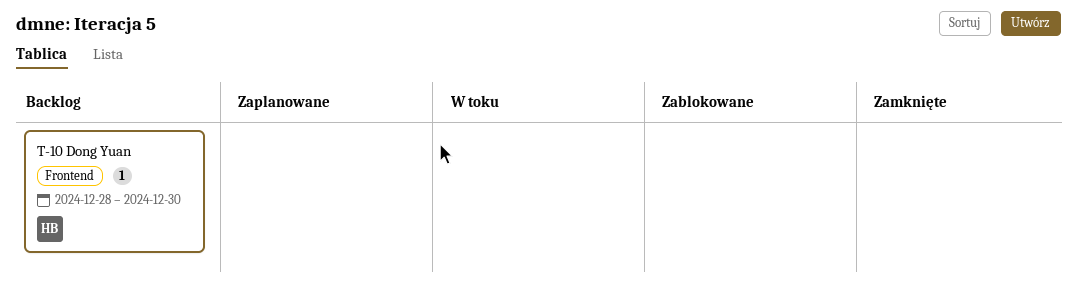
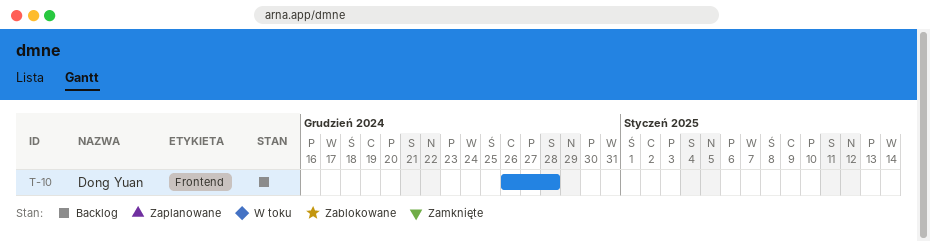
T-10, start: Dec 28 -> Dec 26
T-10, due: Dec 30 -> Dec 28

